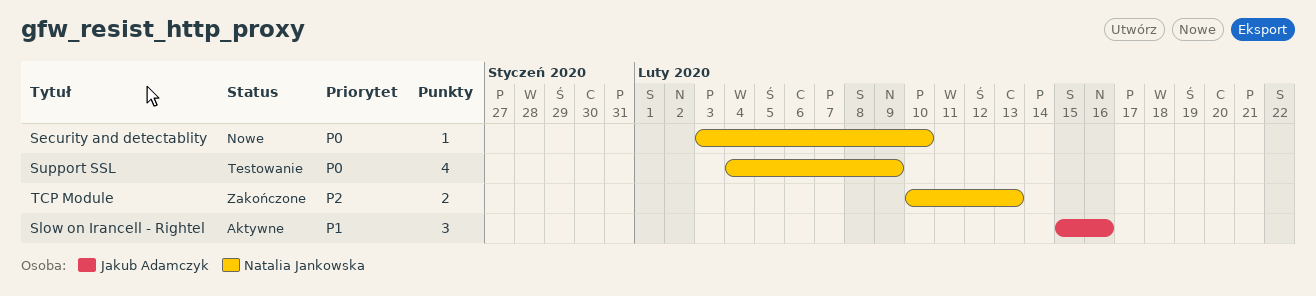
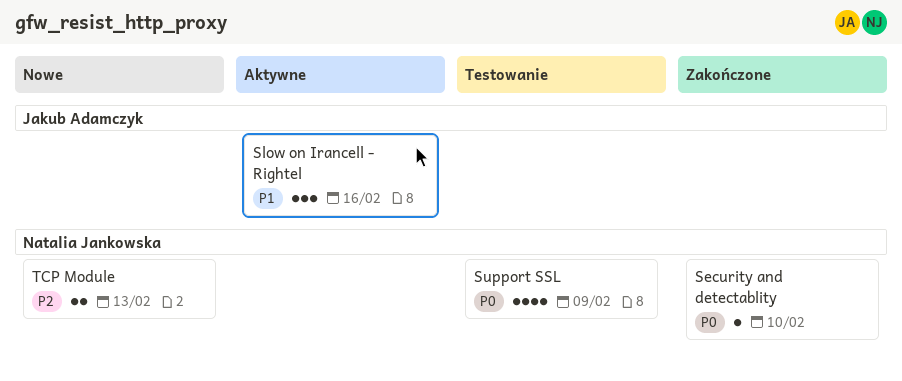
Security and detectablity, status: Nowe -> Zakończone
TCP Module, status: Zakończone -> Nowe

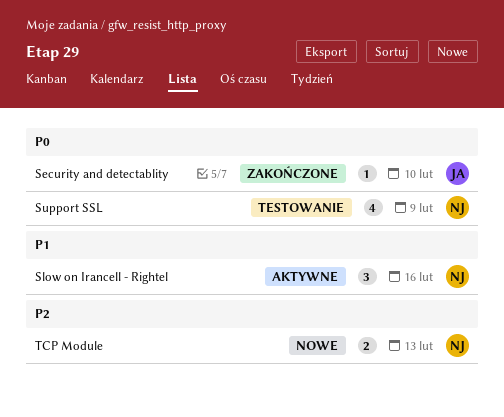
Security and detectablity, owner: Natalia Jankowska -> Jakub Adamczyk
Slow on Irancell - Rightel, owner: Jakub Adamczyk -> Natalia Jankowska

